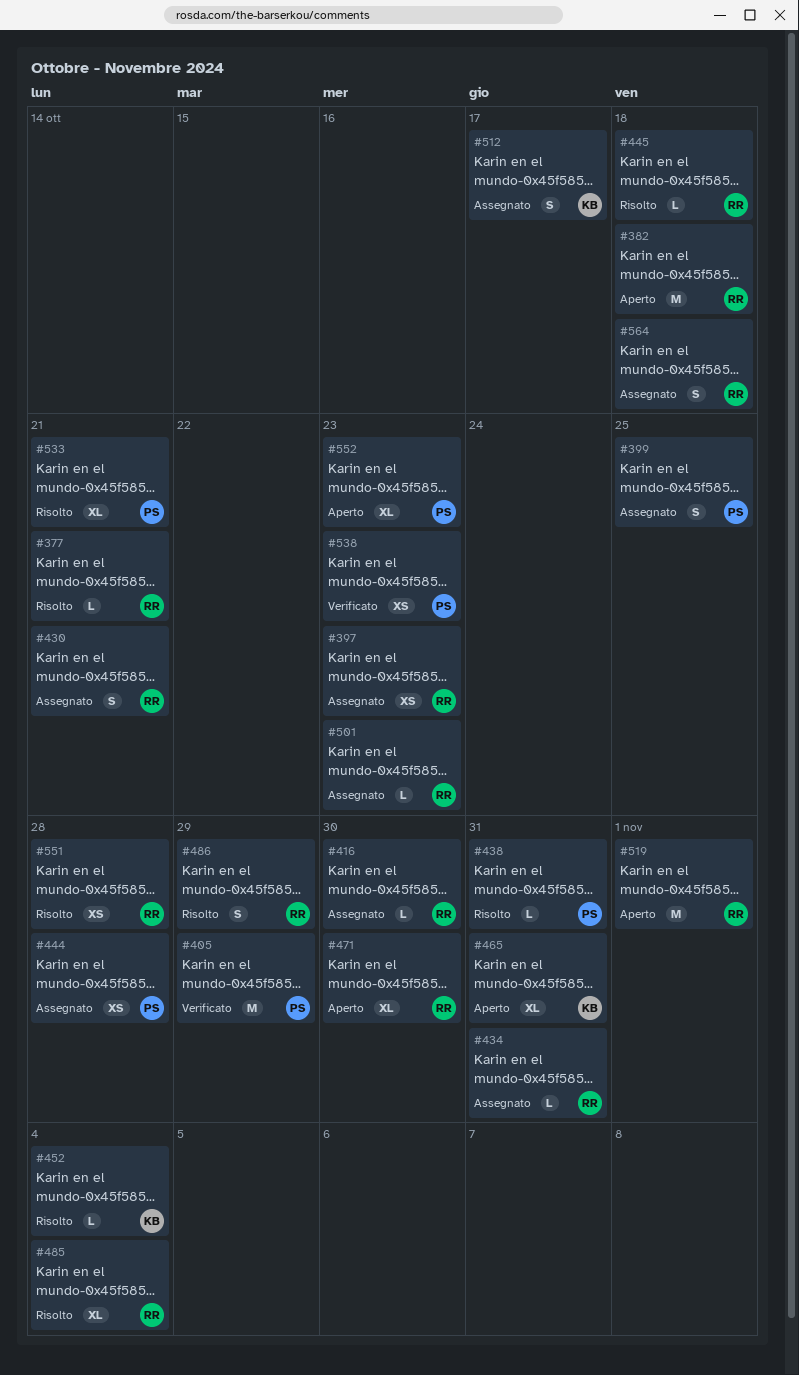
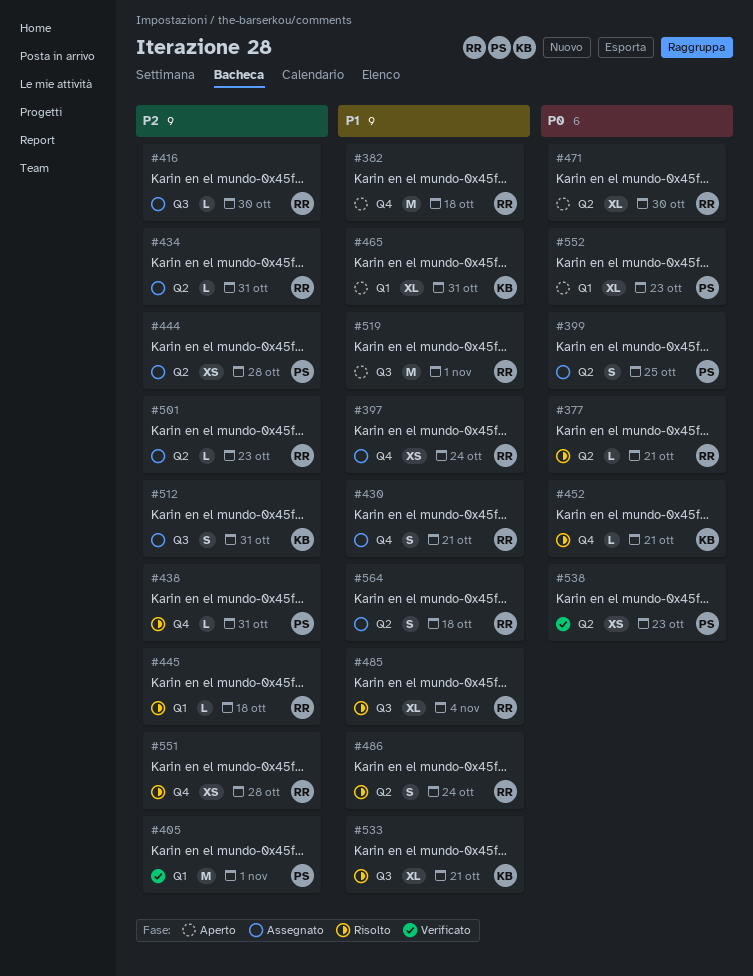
#397, due: Oct 23 -> Oct 24
#405, due: Oct 29 -> Nov 1
#452, due: Nov 4 -> Oct 21
#486, due: Oct 29 -> Oct 24
#512, due: Oct 17 -> Oct 31
#533, owner: PS -> KB

